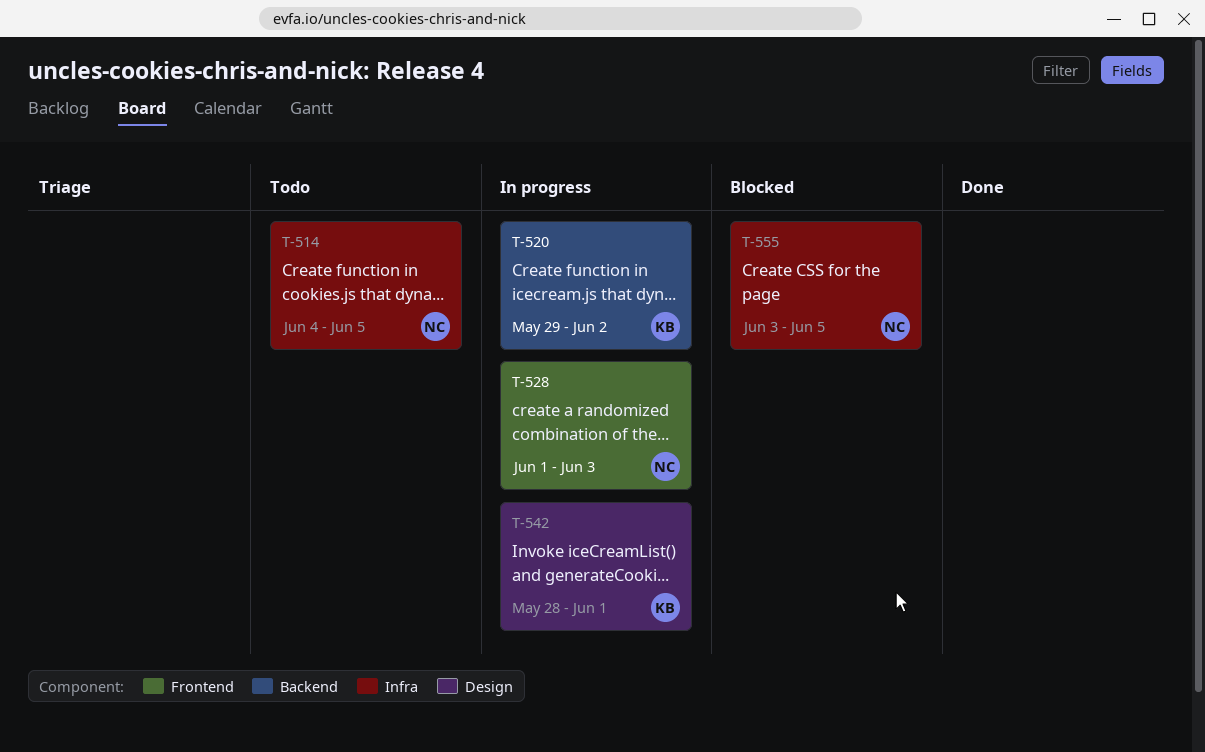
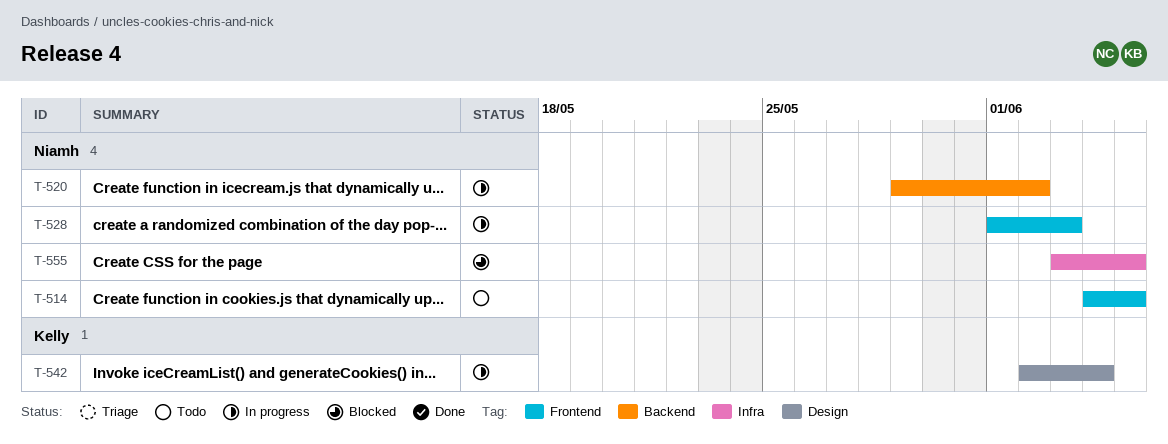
T-514, label: Infra -> Frontend
T-520, owner: Kelly -> Niamh
T-542, start: May 28 -> Jun 2
T-542, due: Jun 1 -> Jun 4

